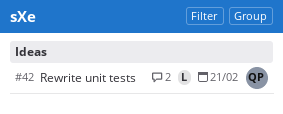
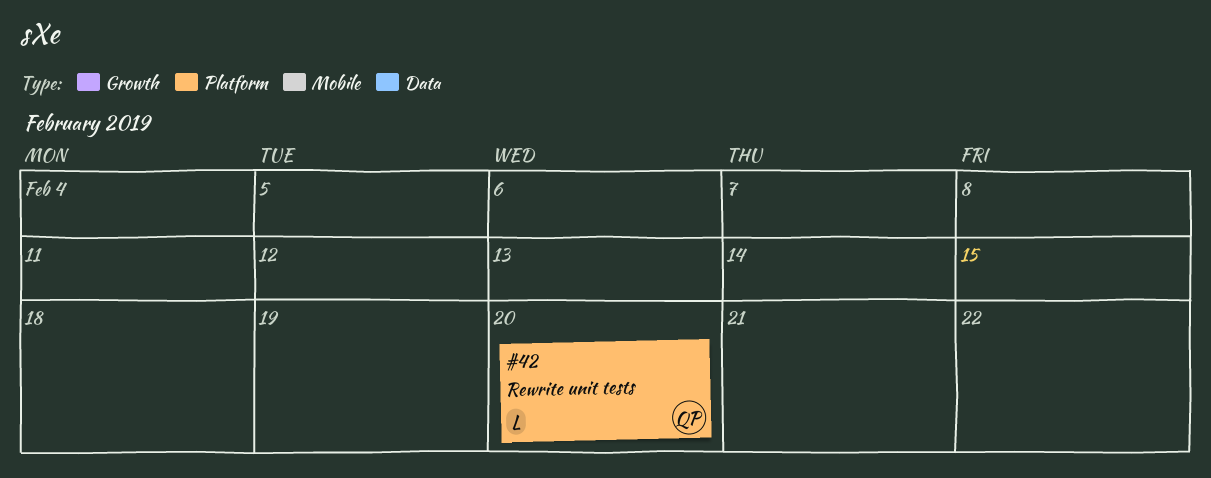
#42, due: Feb 21 -> Feb 20

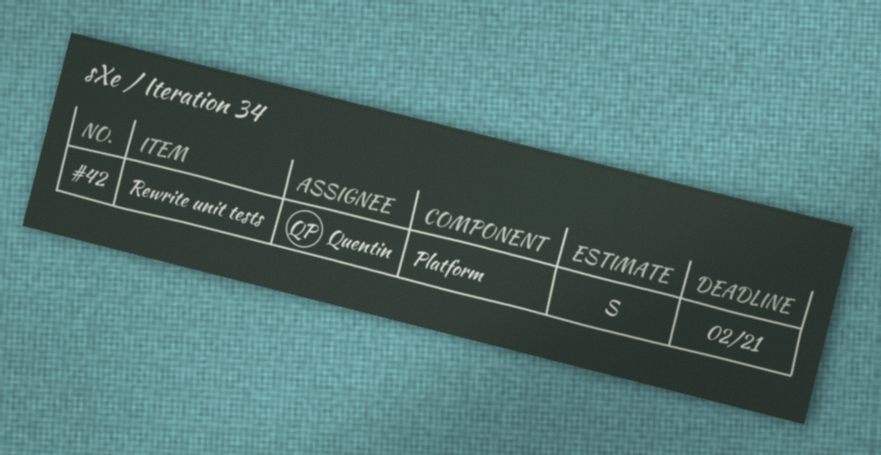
#42, estimate: L -> S
#42, due: Feb 20 -> Feb 21

